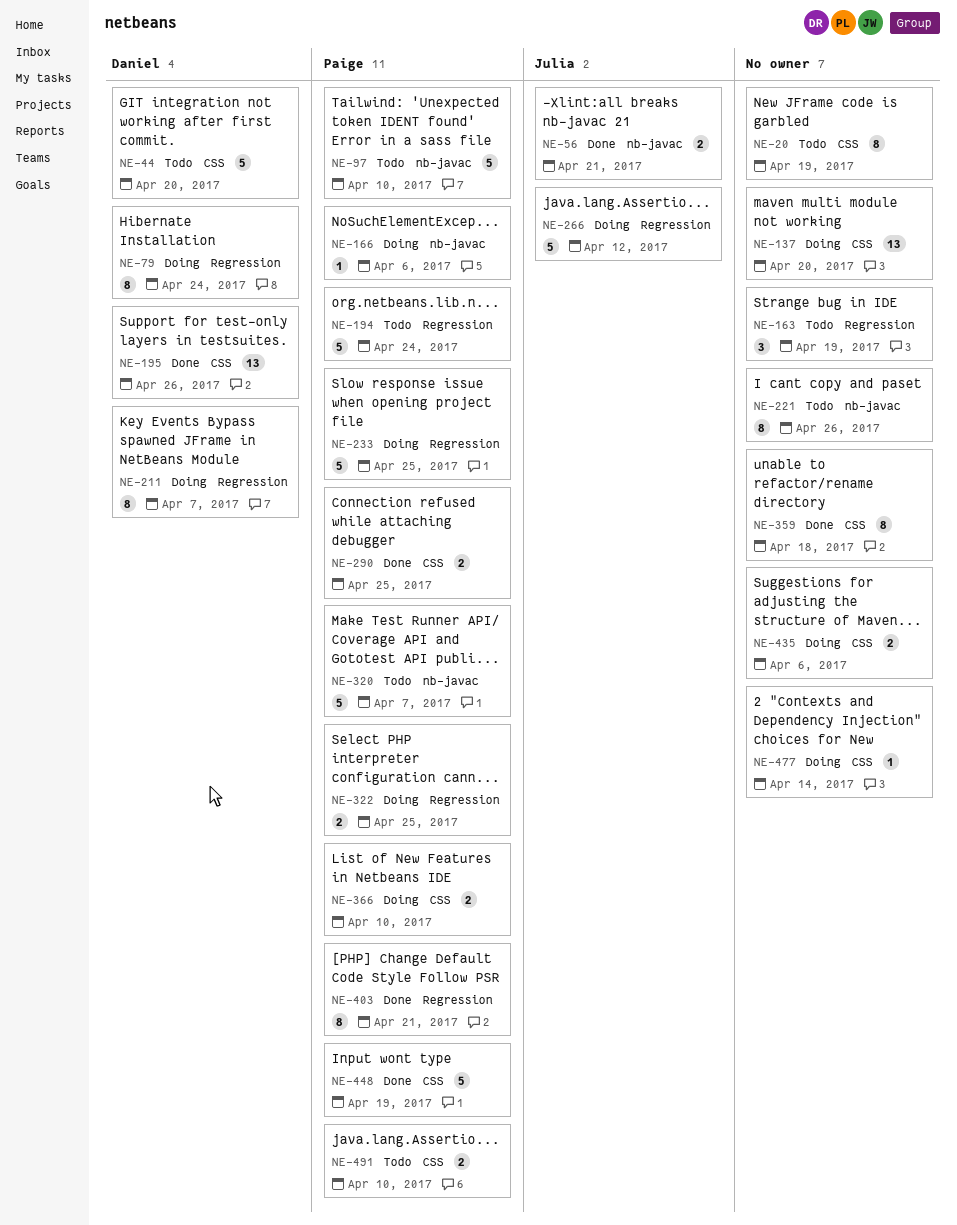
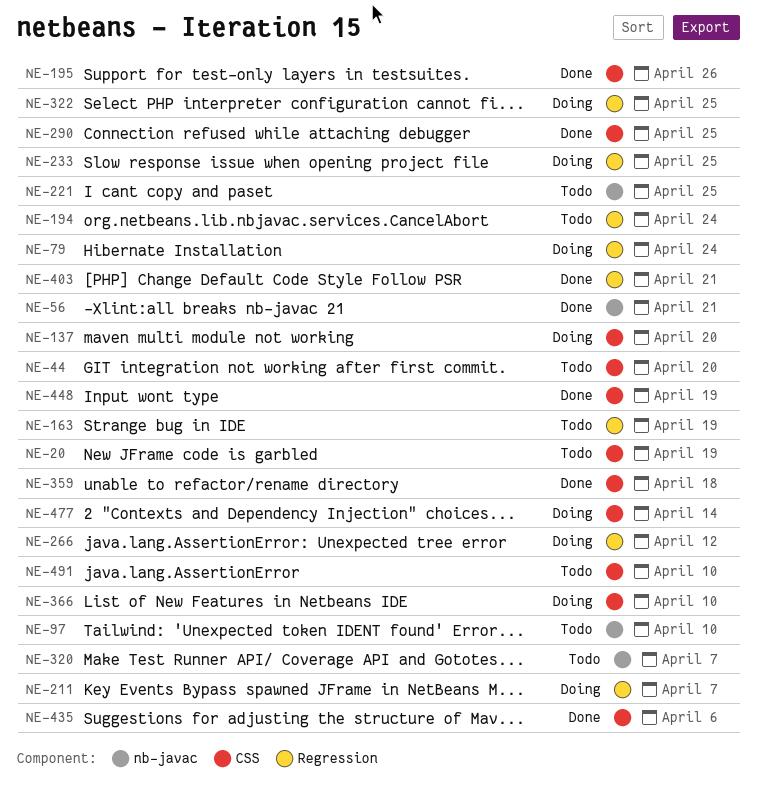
NE-166: present -> none
NE-221, due: Apr 26 -> Apr 25
NE-435, status: Doing -> Done

